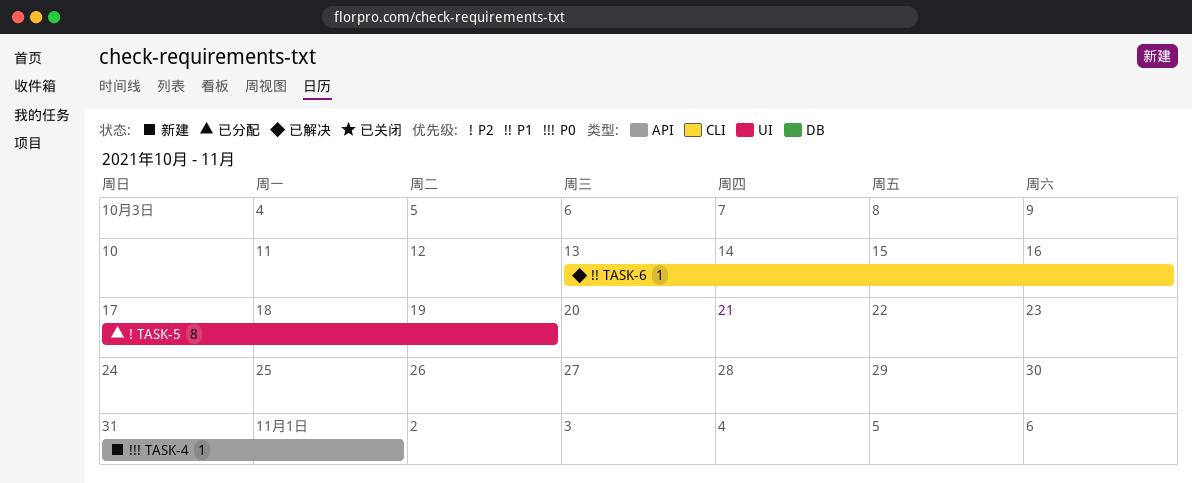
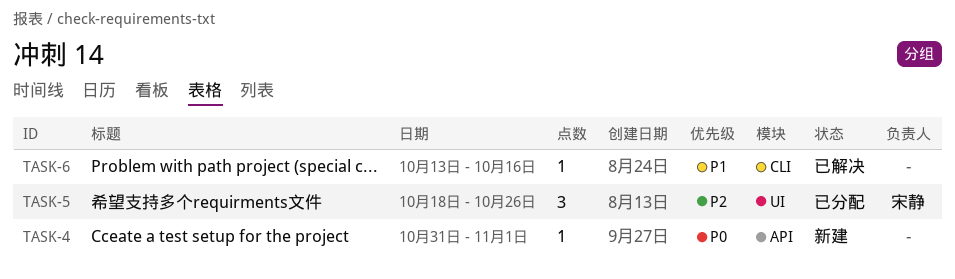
TASK-5, estimate: 8 -> 3
TASK-5, start: Oct 17 -> Oct 18
TASK-5, due: Oct 19 -> Oct 26

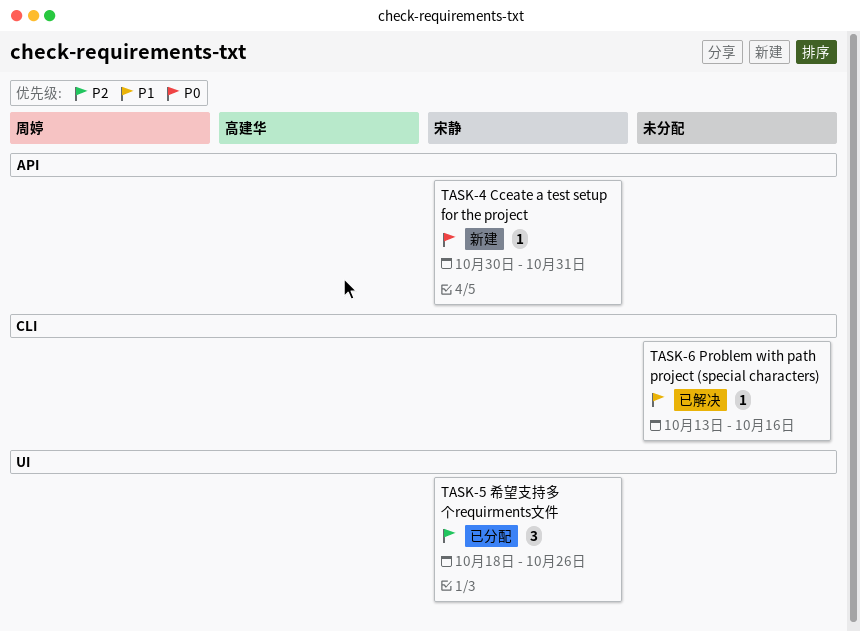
TASK-4, owner: none -> 宋静
TASK-4, start: Oct 31 -> Oct 30
TASK-4, due: Nov 1 -> Oct 31

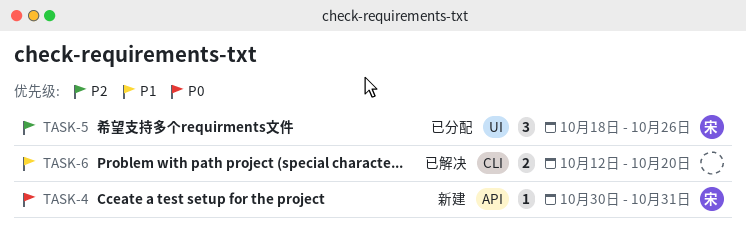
TASK-6, estimate: 1 -> 2
TASK-6, start: Oct 13 -> Oct 12
TASK-6, due: Oct 16 -> Oct 20

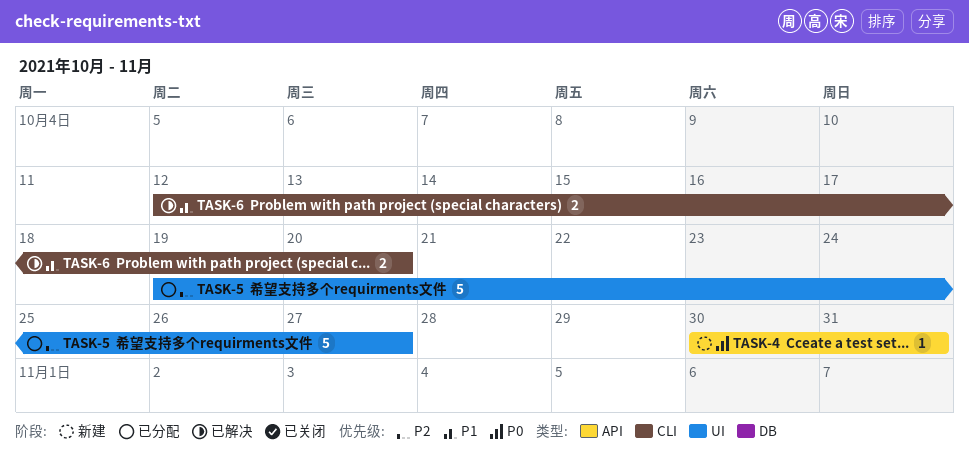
TASK-5, estimate: 3 -> 5
TASK-5, start: Oct 18 -> Oct 19
TASK-5, due: Oct 26 -> Oct 27

